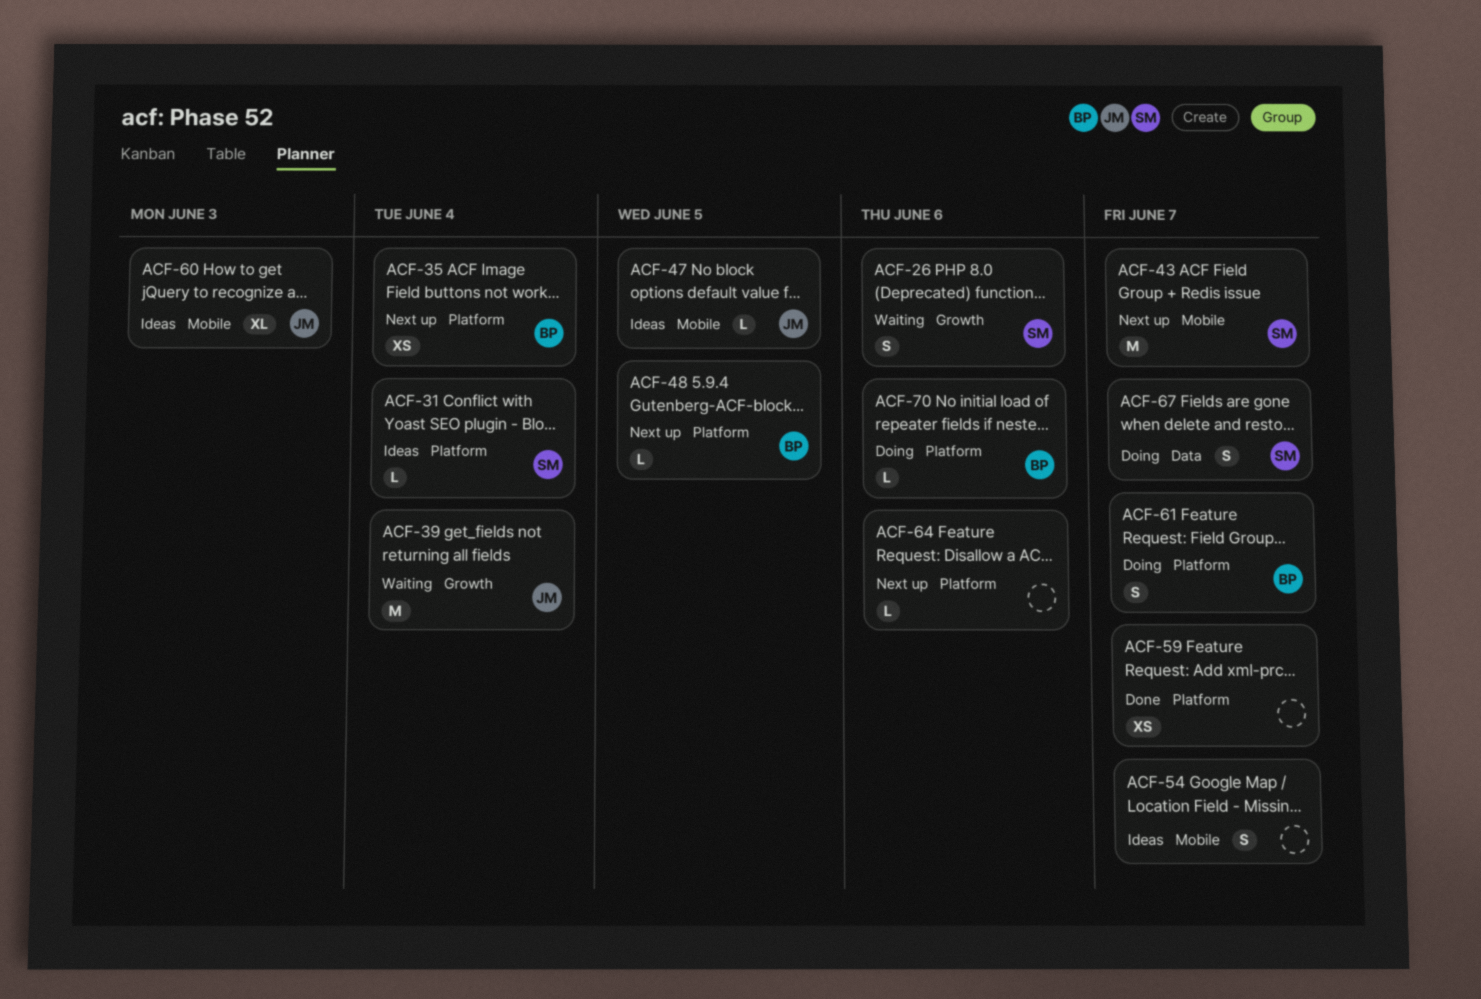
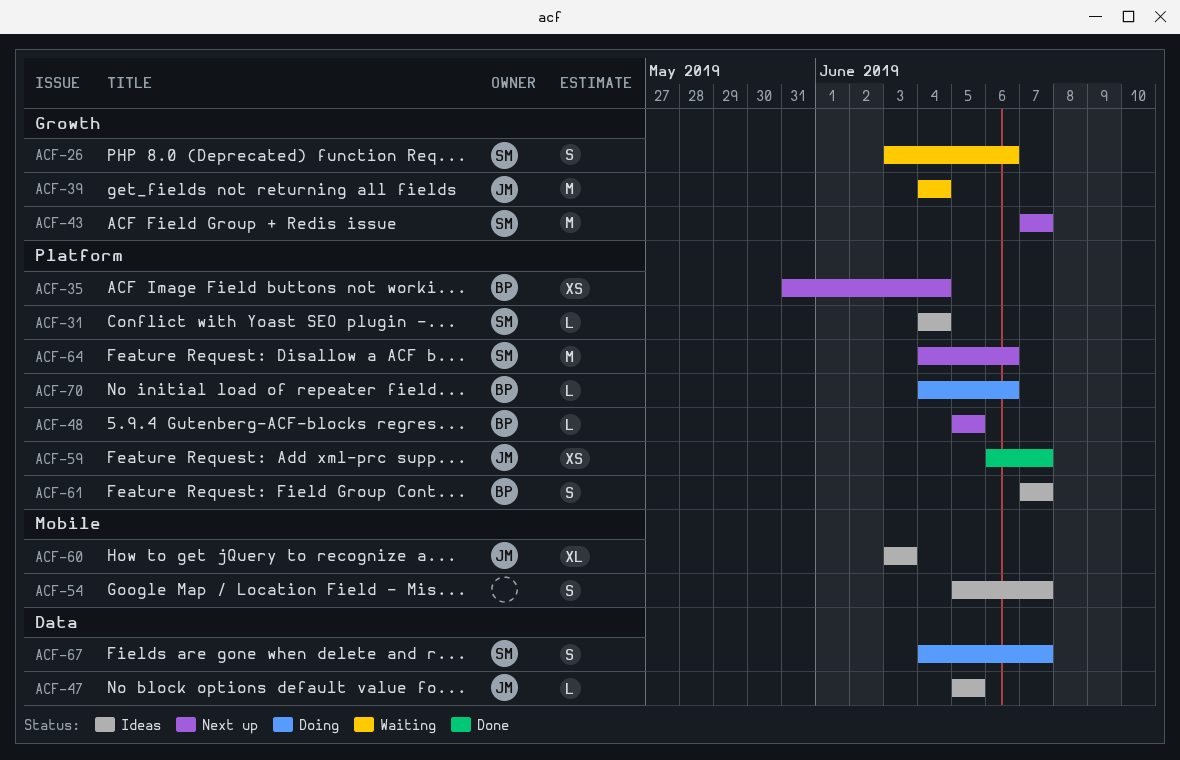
ACF-43, label: Mobile -> Growth
ACF-47, label: Mobile -> Data
ACF-59, owner: none -> JM
ACF-61, status: Doing -> Ideas
ACF-64, owner: none -> SM
ACF-64, estimate: L -> M

